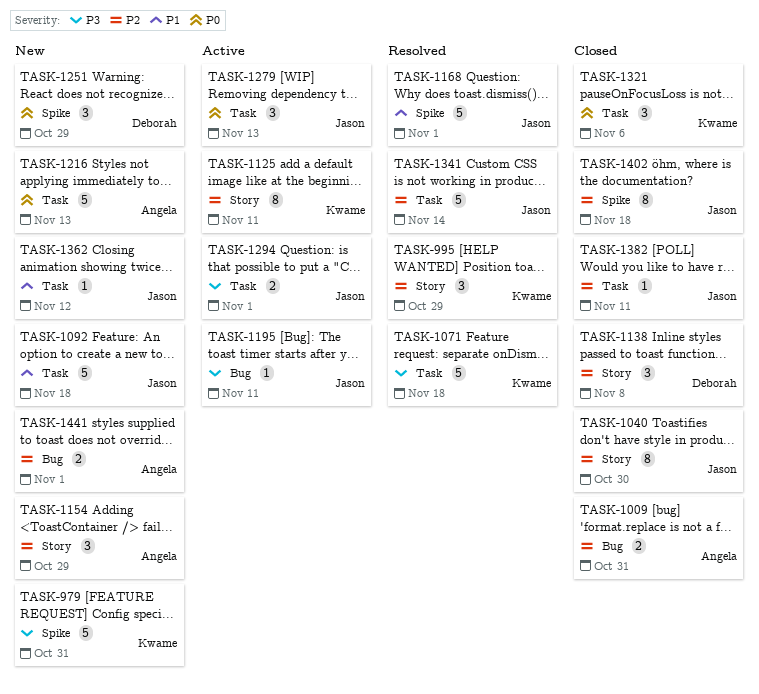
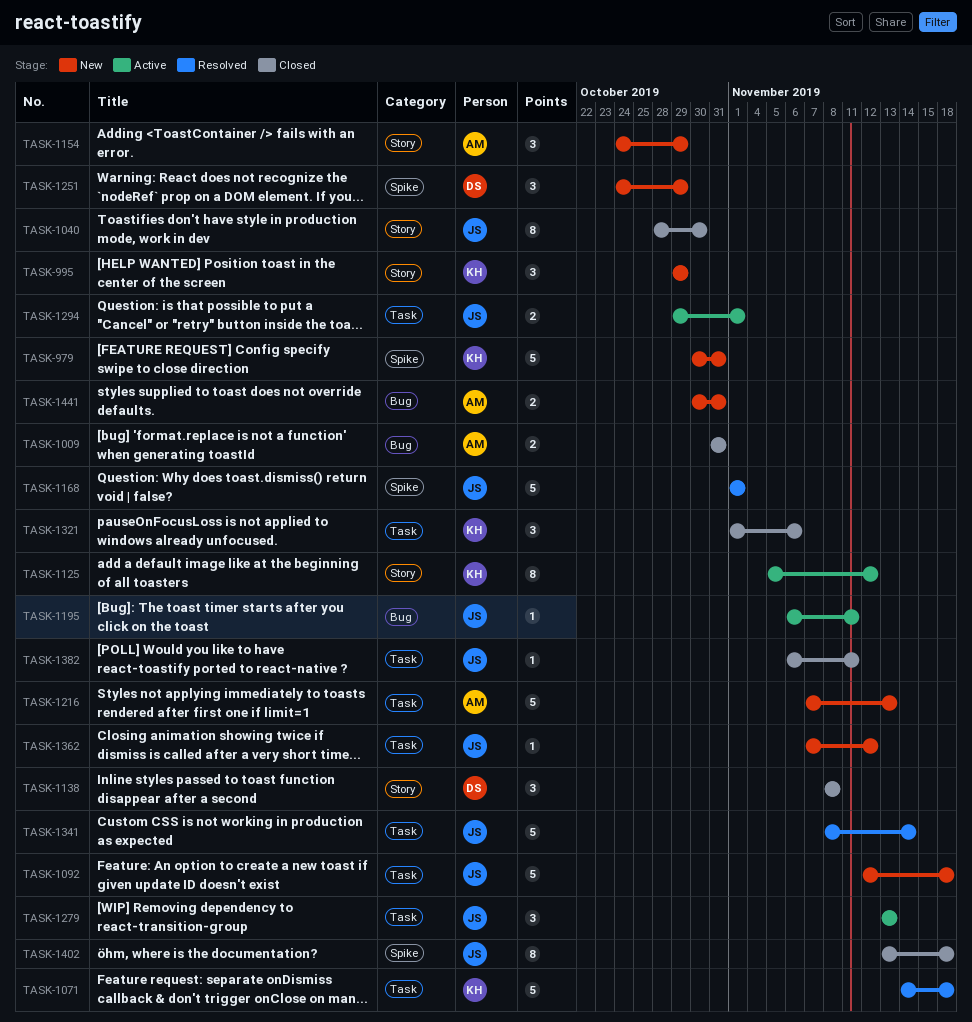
TASK-995, status: Resolved -> New
TASK-1125, due: Nov 11 -> Nov 12
TASK-1441, due: Nov 1 -> Oct 31

